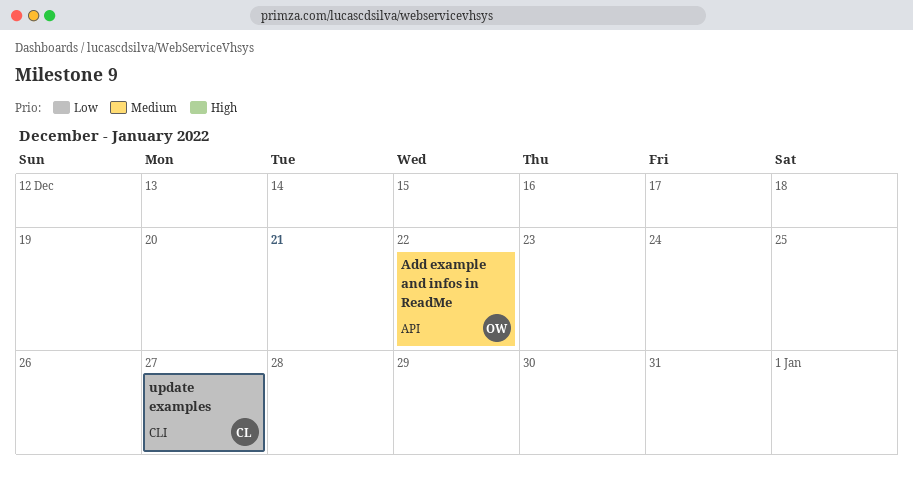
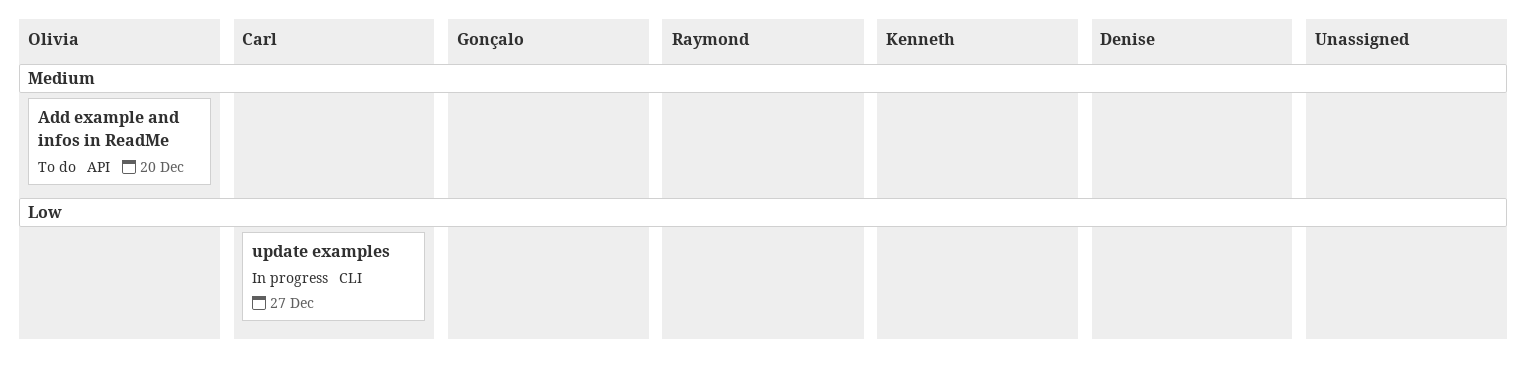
Add example and infos in ReadMe, due: Dec 22 -> Dec 20

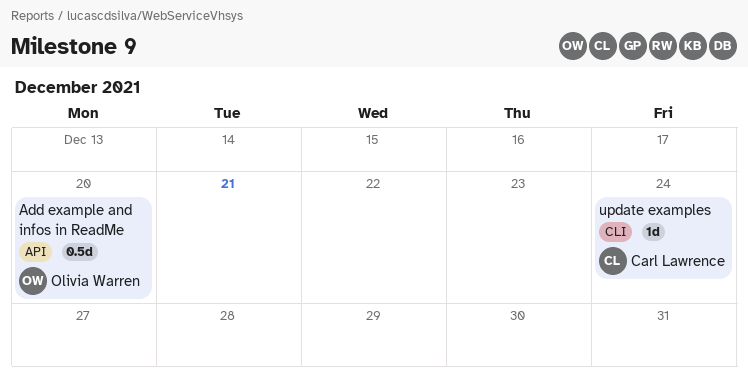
update examples, due: Dec 27 -> Dec 24

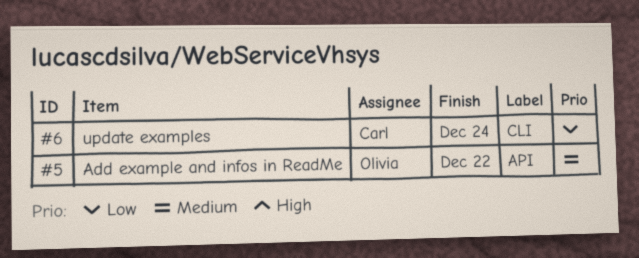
Add example and infos in ReadMe, due: Dec 20 -> Dec 22

